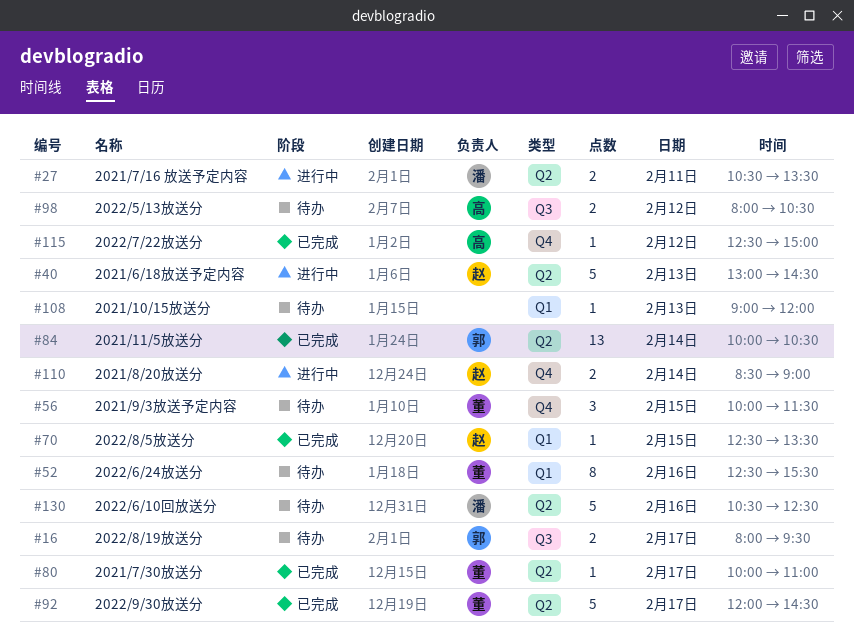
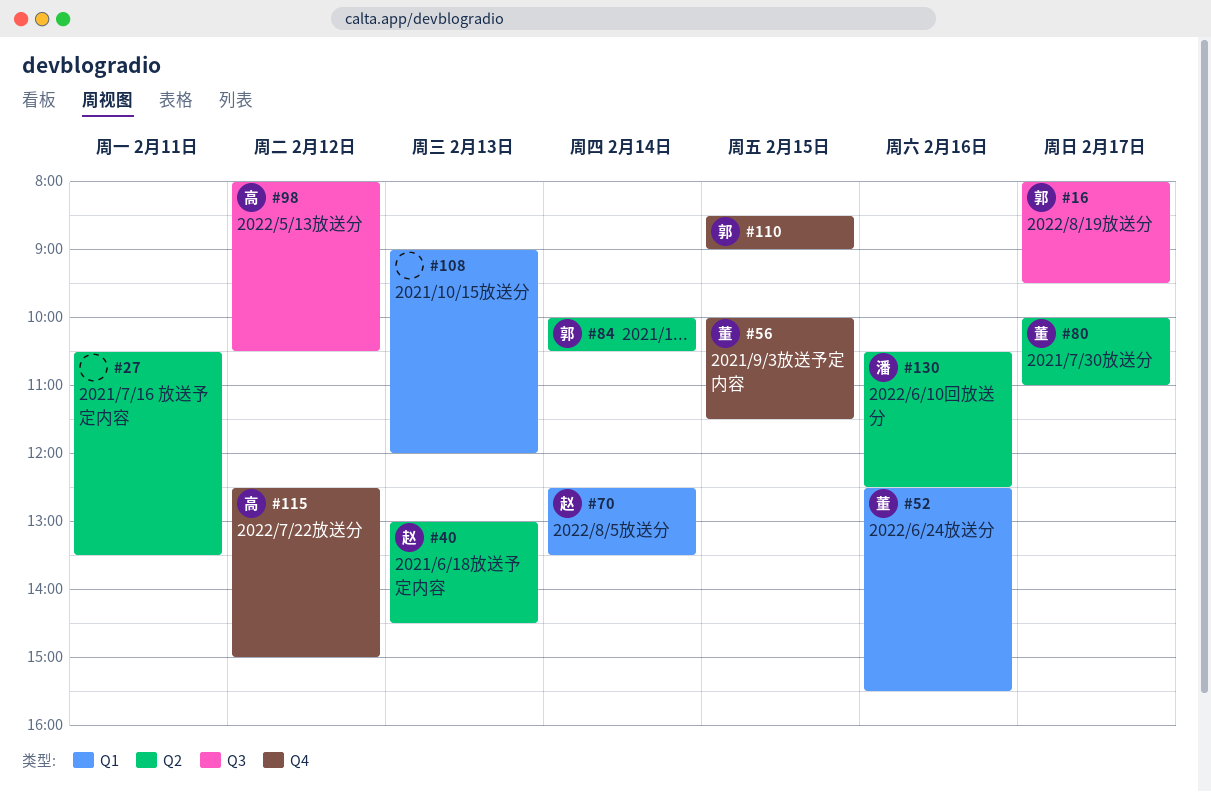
#27, owner: 潘 -> none
#70, day: Feb 15 -> Feb 14
#92: present -> none
#110, owner: 赵 -> 郭
#110, day: Feb 14 -> Feb 15

